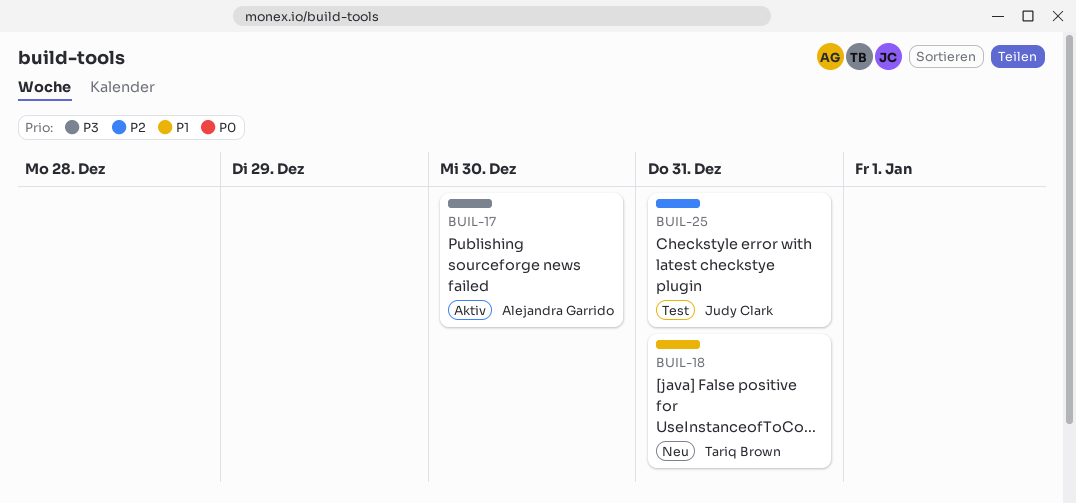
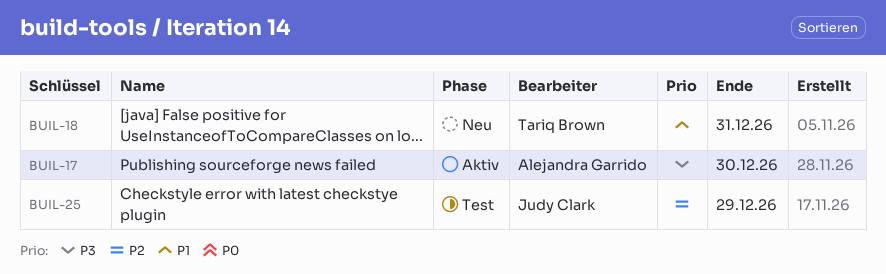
BUIL-25, due: Dec 31 -> Dec 29

